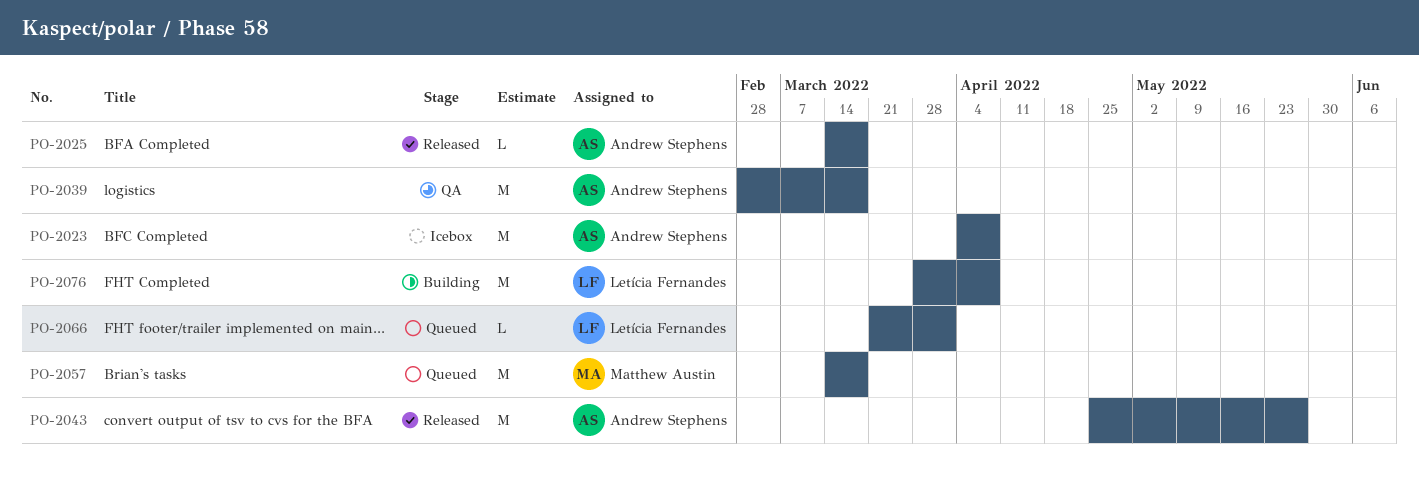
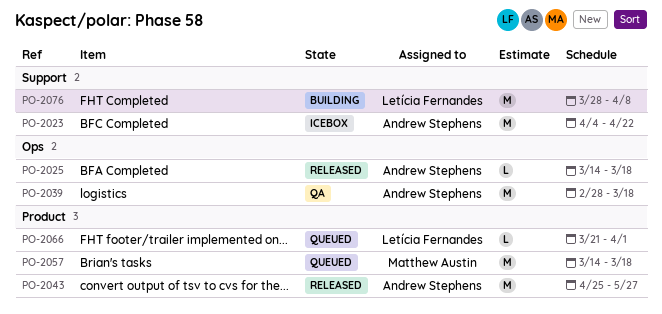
PO-2023, due: Apr 8 -> Apr 22

